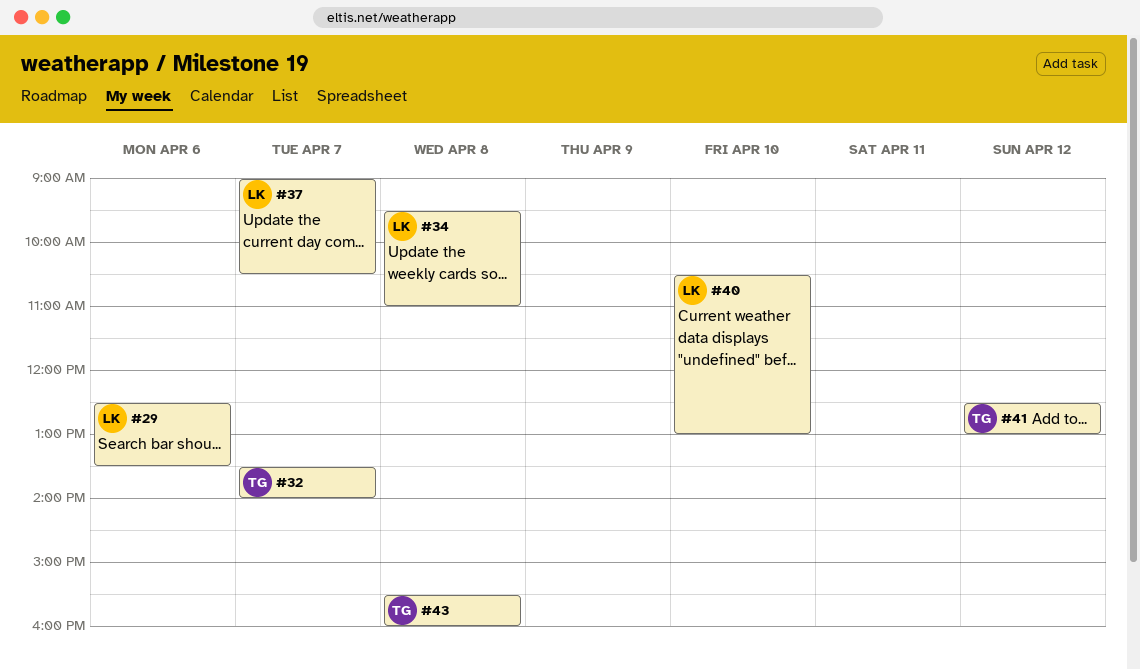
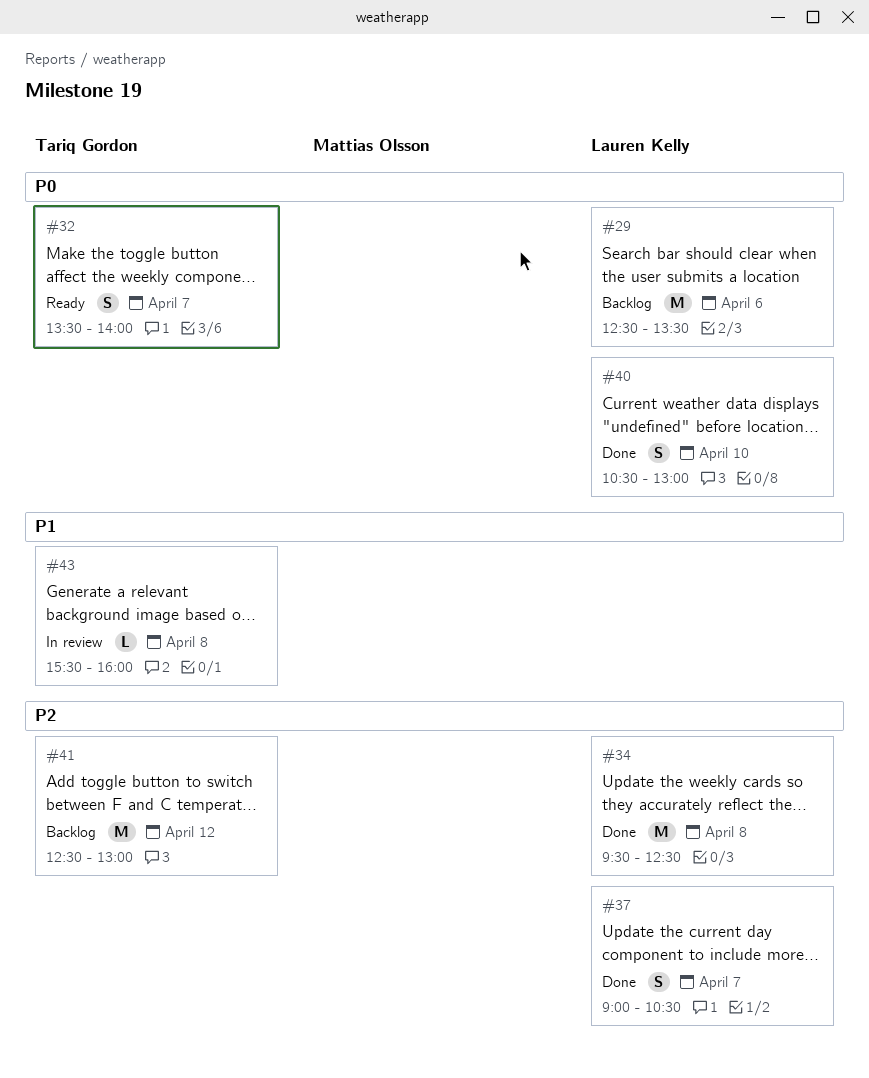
#34, ends: 11:00 -> 12:30

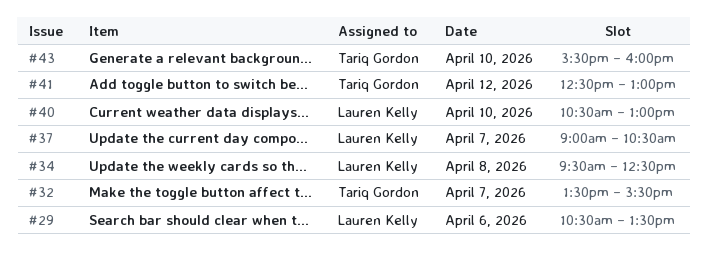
#29, begins: 12:30 -> 10:30
#32, ends: 14:00 -> 15:30
#43, day: Apr 8 -> Apr 10

